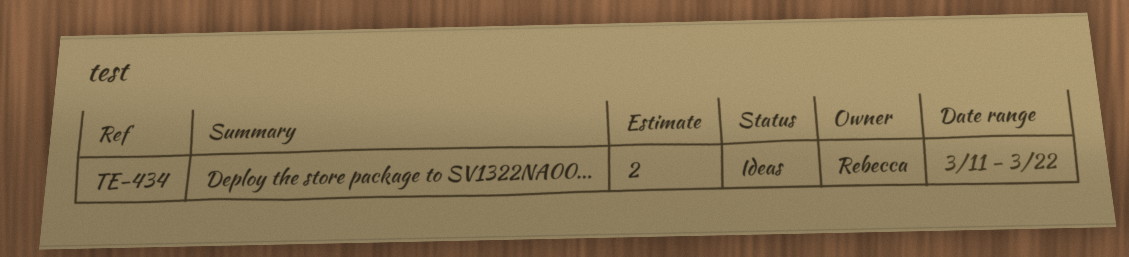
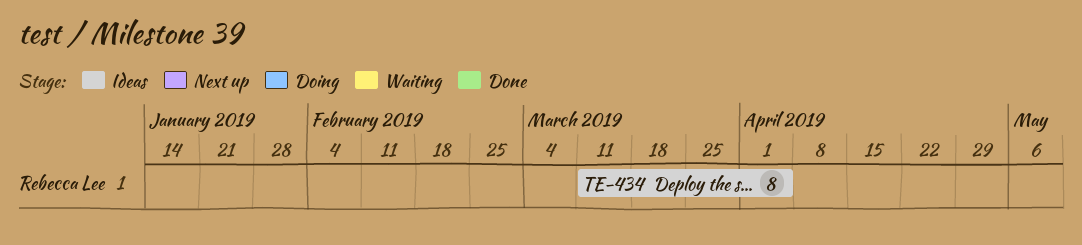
TE-434, estimate: 2 -> 8
TE-434, due: Mar 22 -> Apr 5

